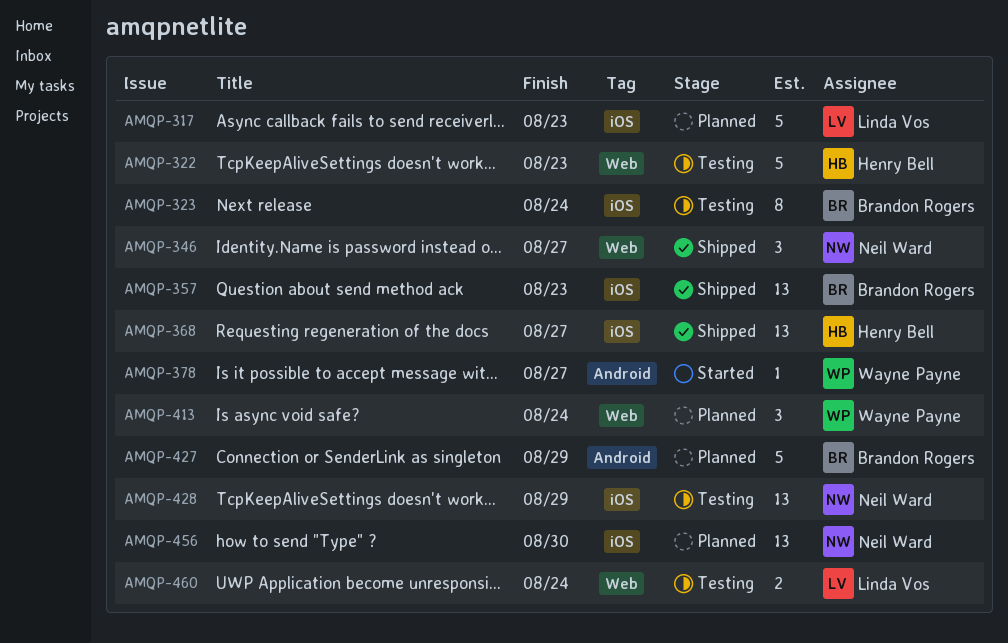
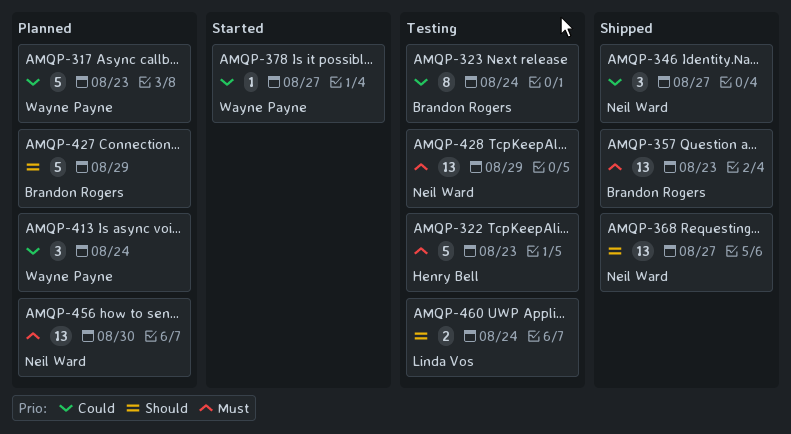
AMQP-317, owner: Linda Vos -> Wayne Payne
AMQP-368, owner: Henry Bell -> Neil Ward

